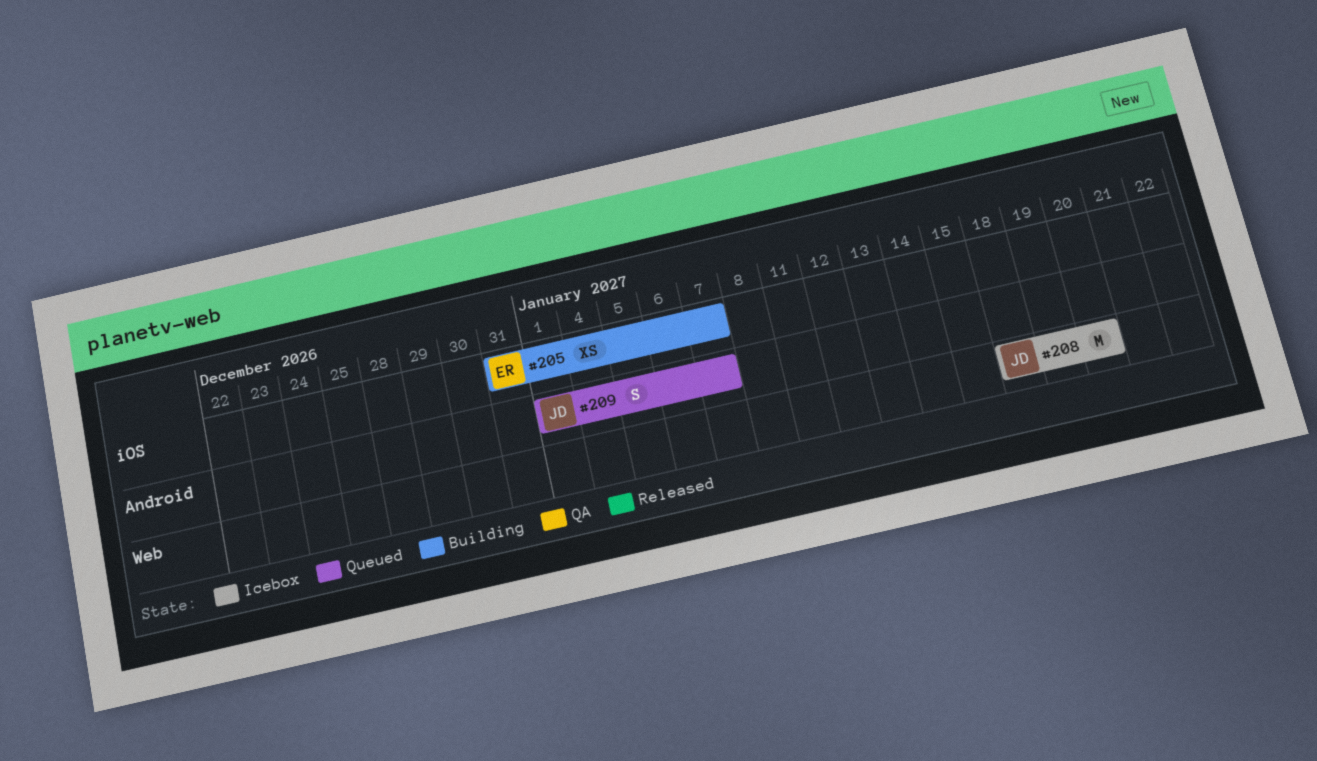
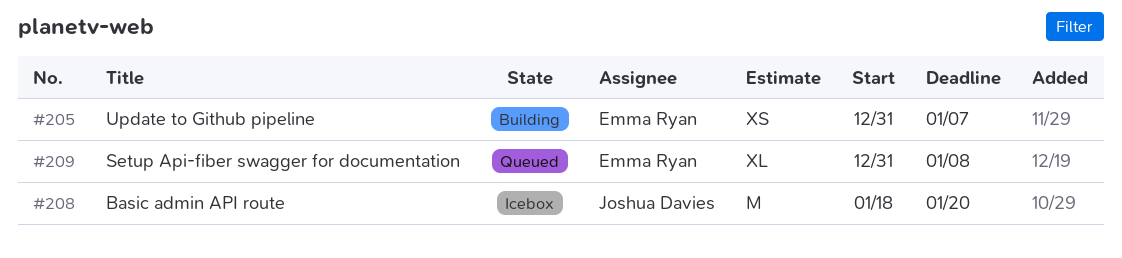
#209, owner: Joshua Davies -> Emma Ryan
#209, estimate: S -> XL
#209, start: Jan 1 -> Dec 31
#209, due: Jan 7 -> Jan 8

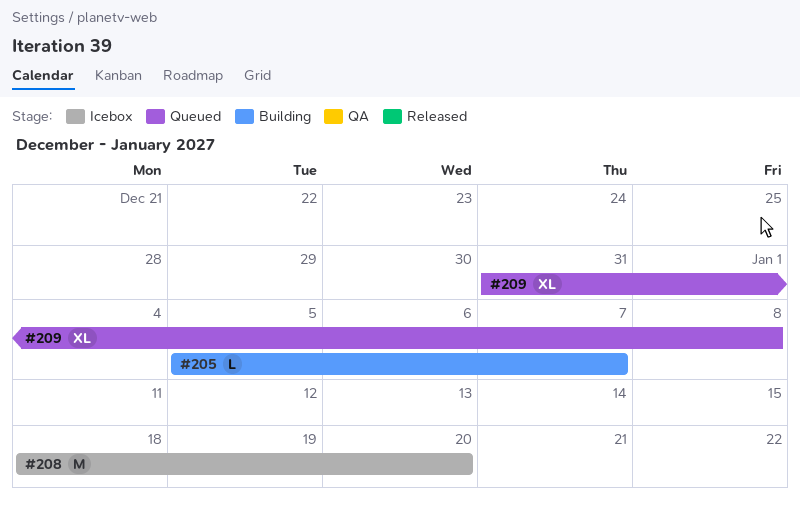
#205, estimate: XS -> L
#205, start: Dec 31 -> Jan 5

